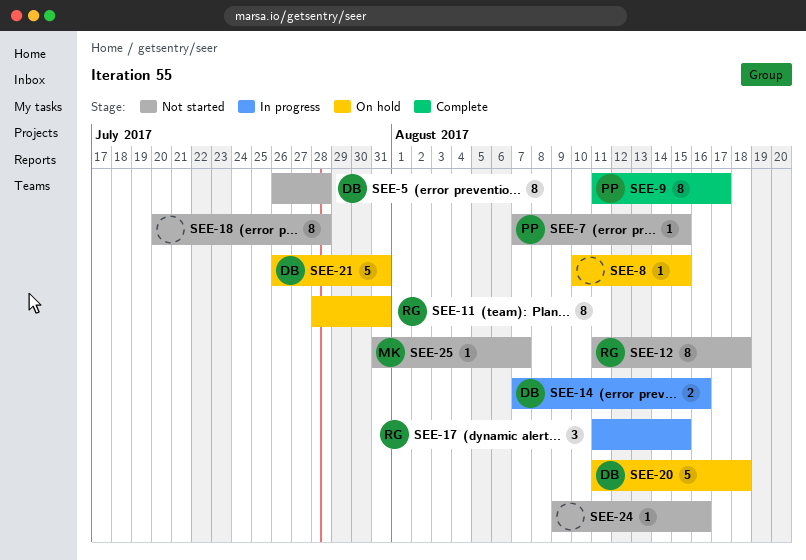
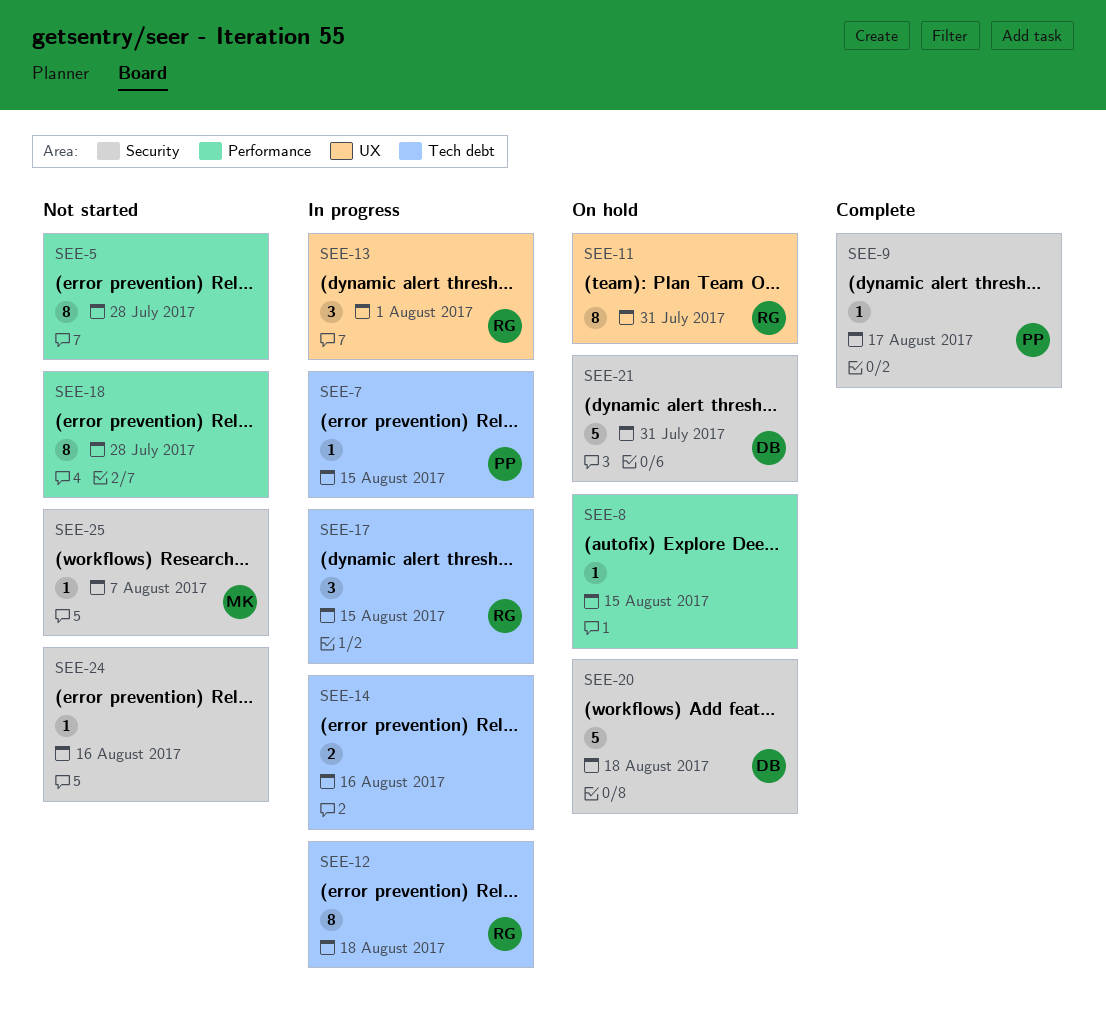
SEE-5, owner: DB -> none
SEE-7, status: Not started -> In progress
SEE-9, estimate: 8 -> 1
SEE-12, status: Not started -> In progress
SEE-13: none -> present
SEE-14, owner: DB -> none

